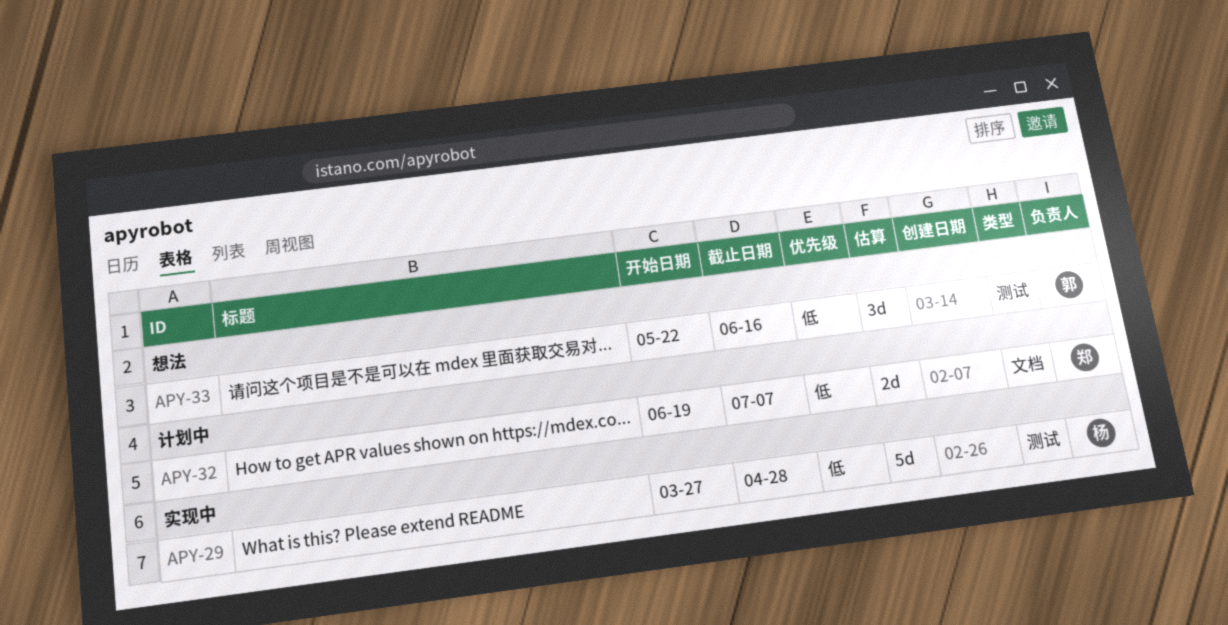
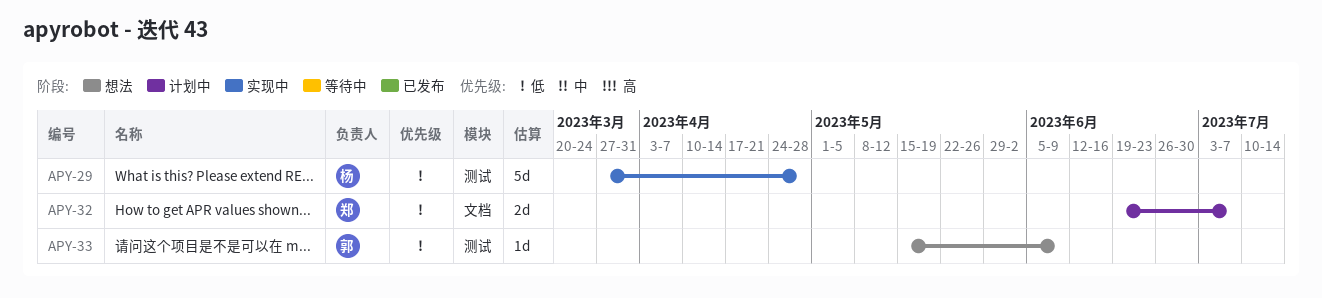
APY-33, estimate: 3d -> 1d
APY-33, start: May 22 -> May 15
APY-33, due: Jun 16 -> Jun 9

